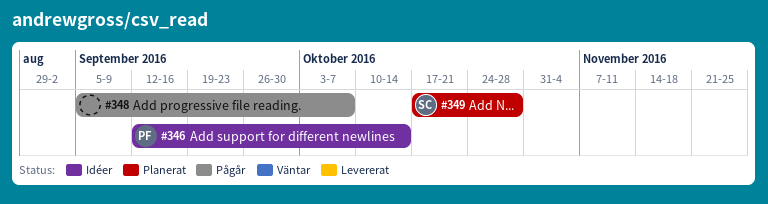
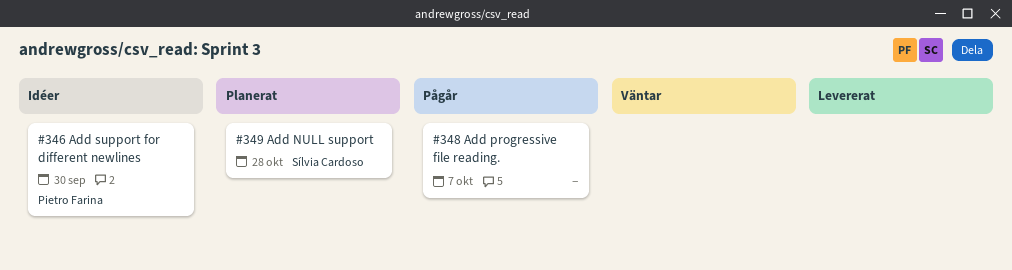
#346, due: Oct 14 -> Sep 30

